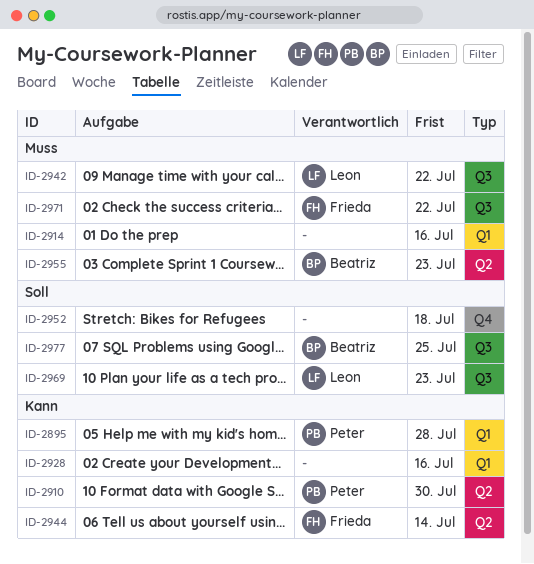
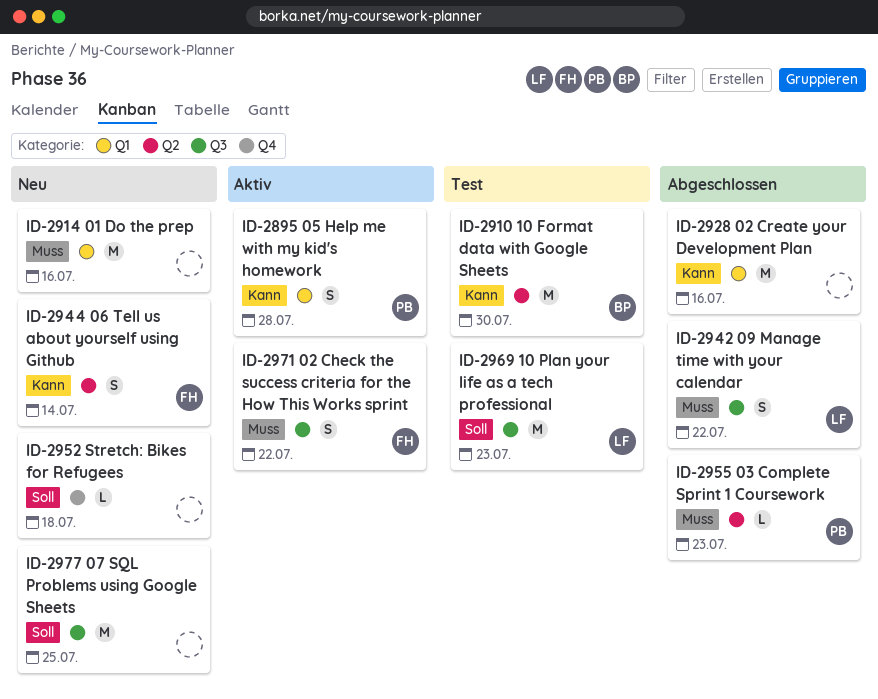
ID-2910, owner: Peter -> Beatriz
ID-2955, owner: Beatriz -> Peter
ID-2977, owner: Beatriz -> none

